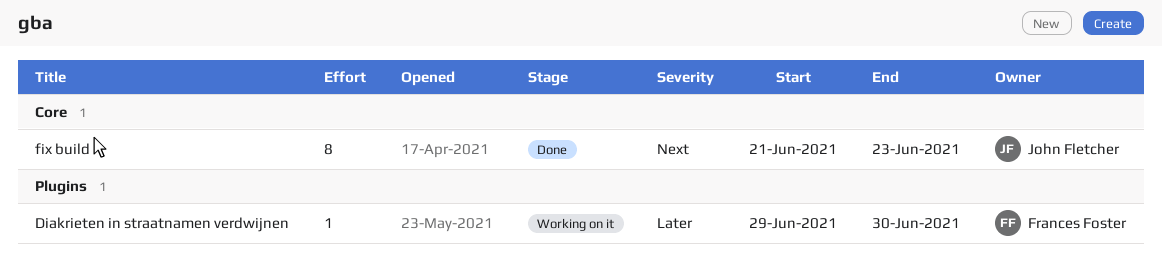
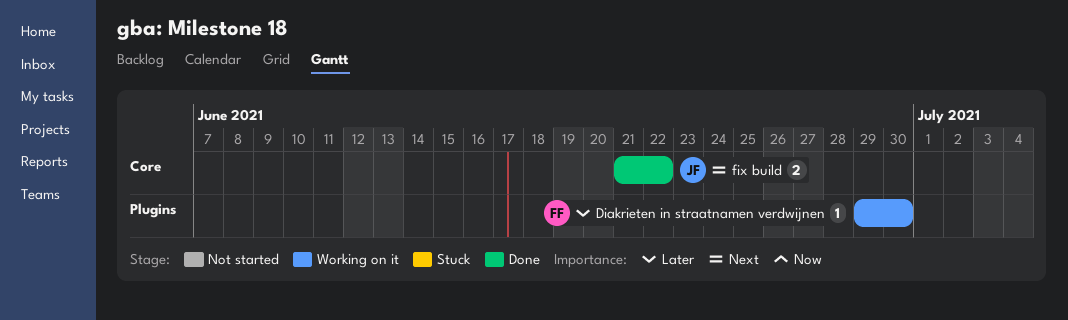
fix build, estimate: 8 -> 2
fix build, due: Jun 23 -> Jun 22

